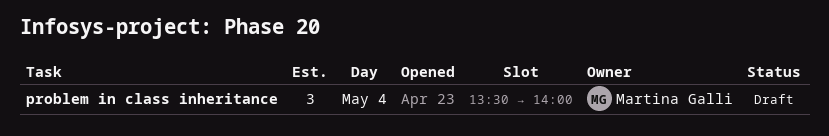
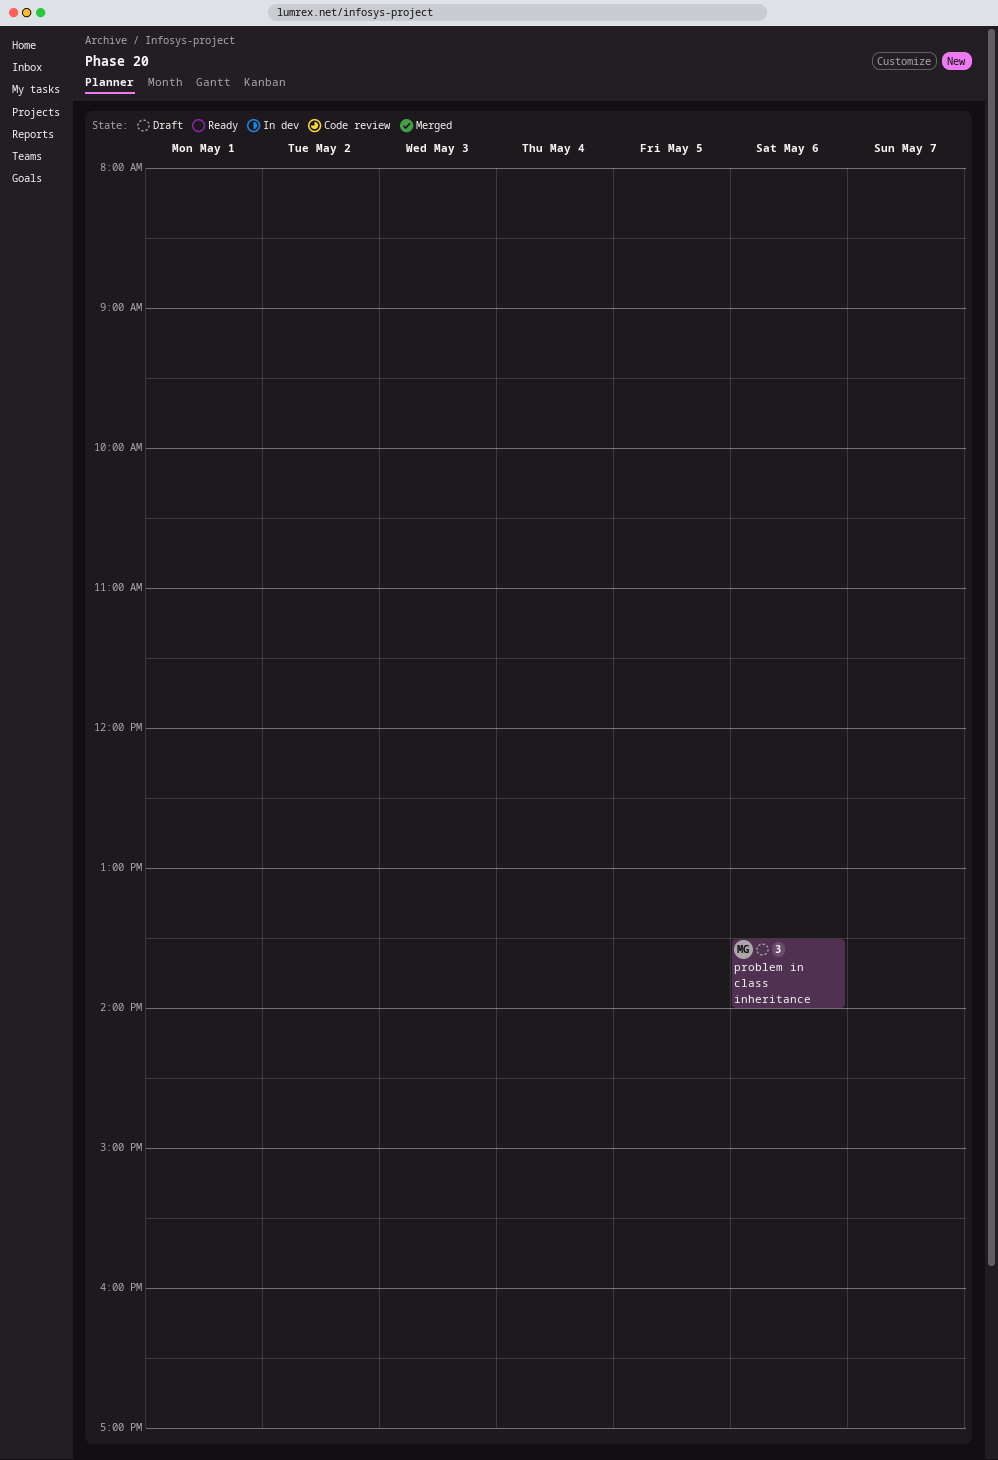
problem in class inheritance, day: May 4 -> May 6

